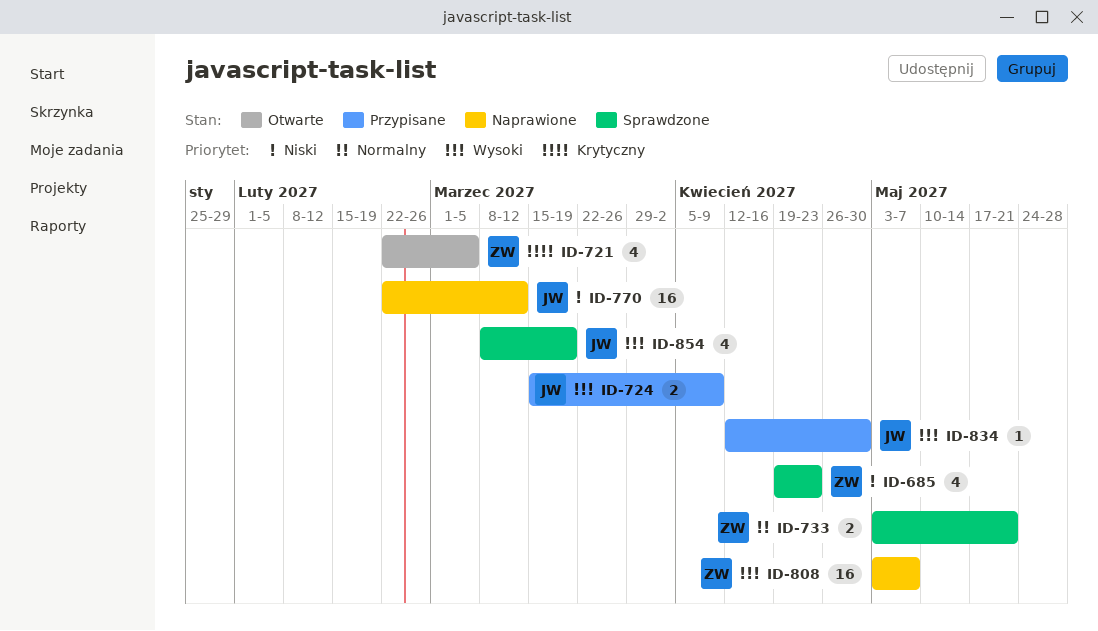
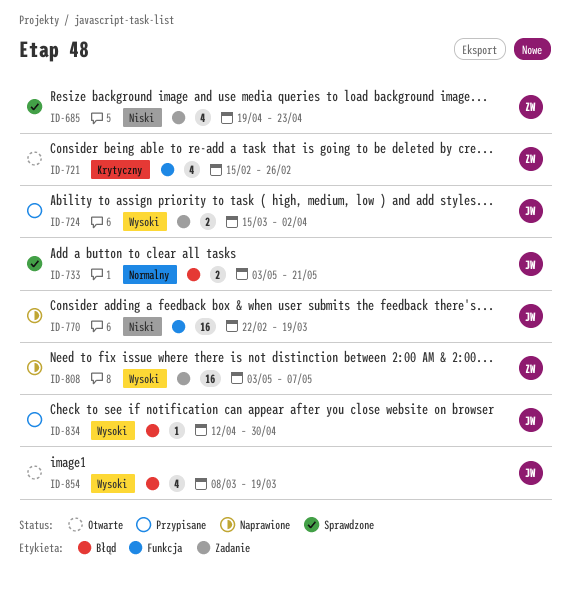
ID-721, start: Feb 22 -> Feb 15
ID-721, due: Mar 5 -> Feb 26
ID-724, due: Apr 9 -> Apr 2
ID-733, owner: ZW -> JW
ID-770, due: Mar 12 -> Mar 19
ID-854, status: Sprawdzone -> Otwarte

